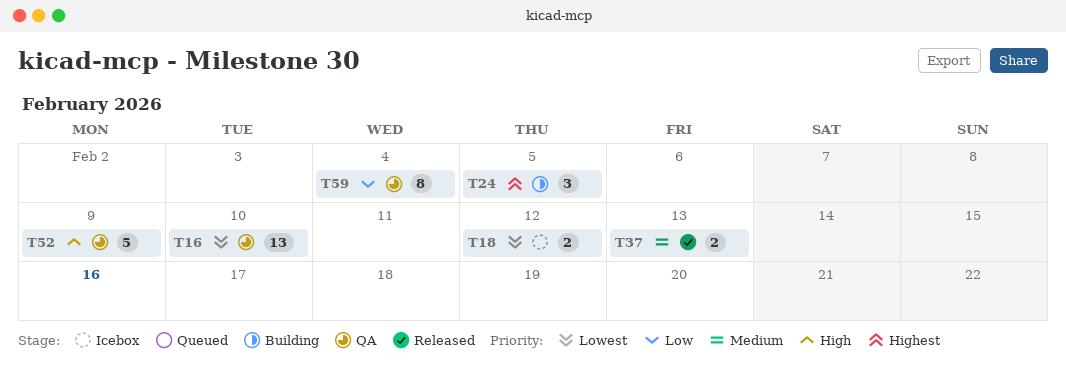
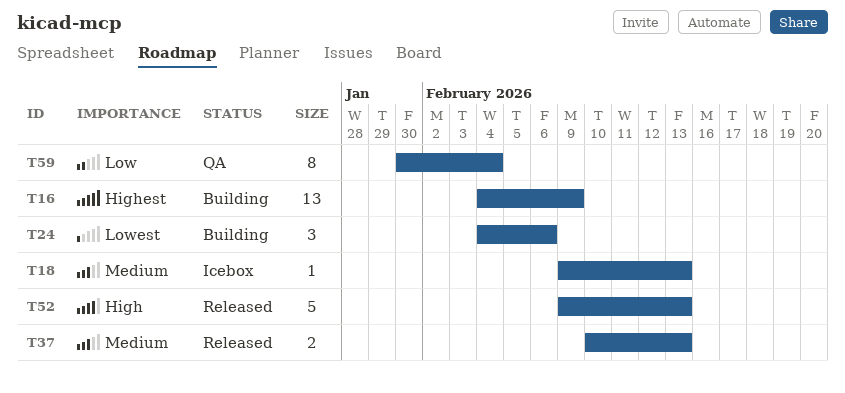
T16, status: QA -> Building
T16, priority: Lowest -> Highest
T16, due: Feb 10 -> Feb 9
T18, priority: Lowest -> Medium
T18, estimate: 2 -> 1
T18, due: Feb 12 -> Feb 13
T24, priority: Highest -> Lowest
T24, due: Feb 5 -> Feb 6
T52, status: QA -> Released
T52, due: Feb 9 -> Feb 13

